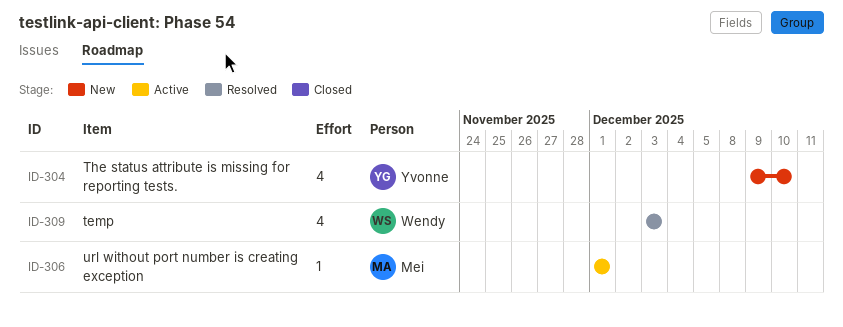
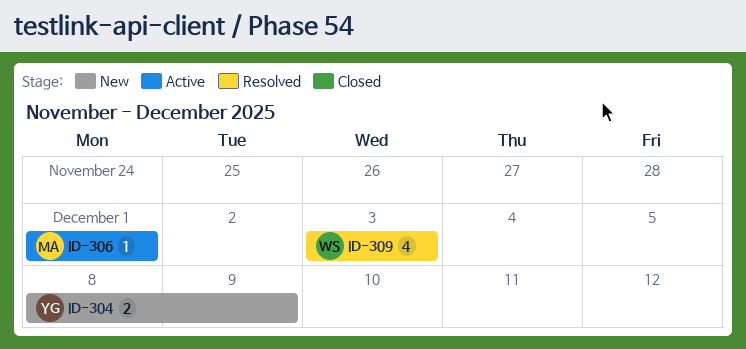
ID-304, estimate: 4 -> 2
ID-304, start: Dec 9 -> Dec 8
ID-304, due: Dec 10 -> Dec 9

